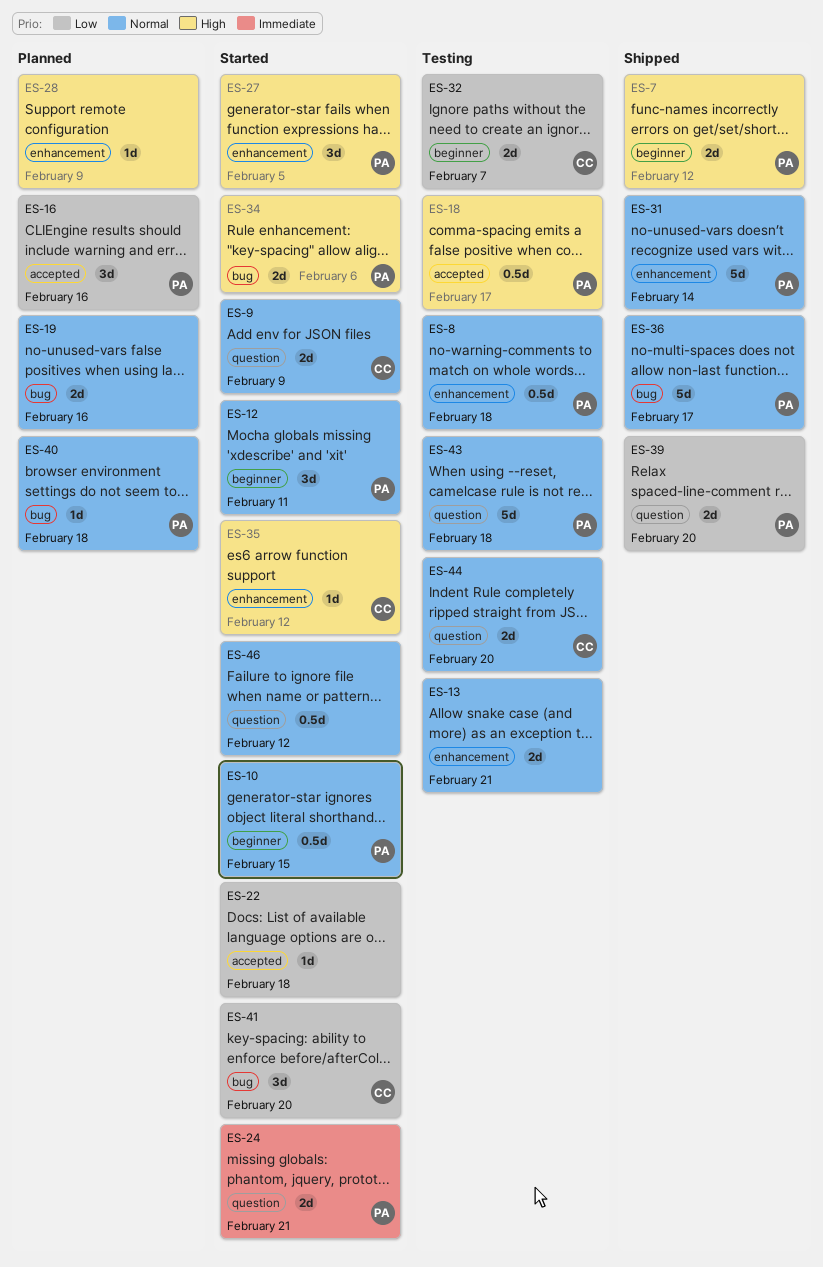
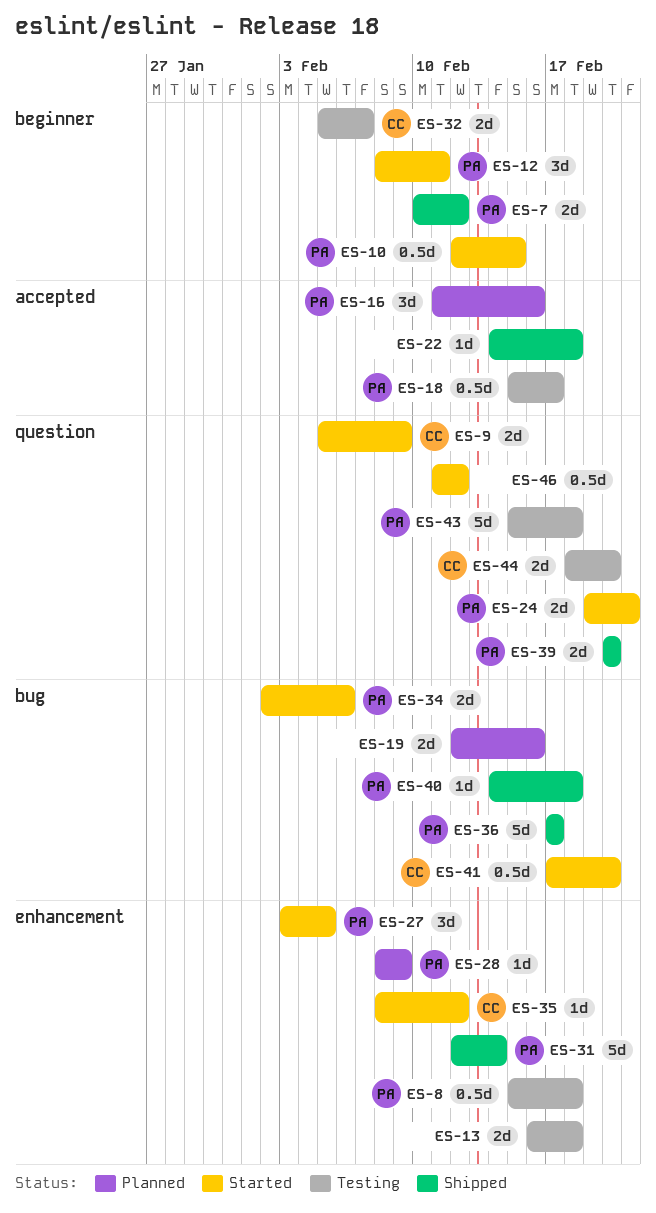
ES-13, due: Feb 21 -> Feb 18
ES-22, status: Started -> Shipped
ES-28, owner: none -> PA
ES-40, status: Planned -> Shipped
ES-41, estimate: 3d -> 0.5d

